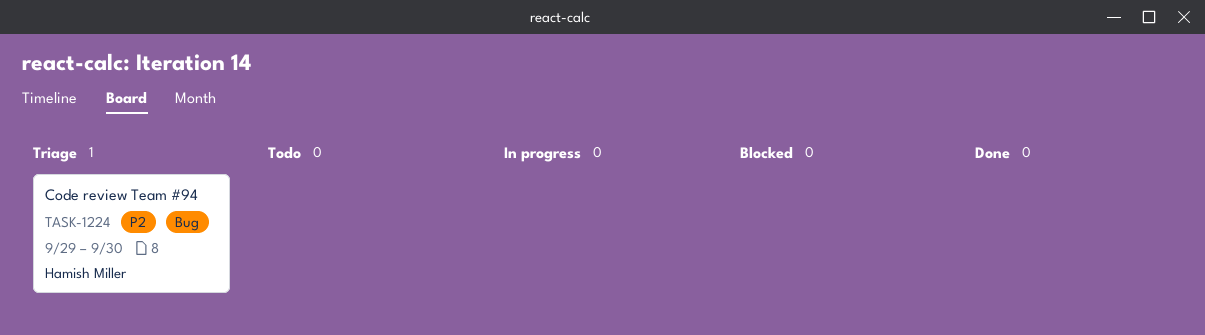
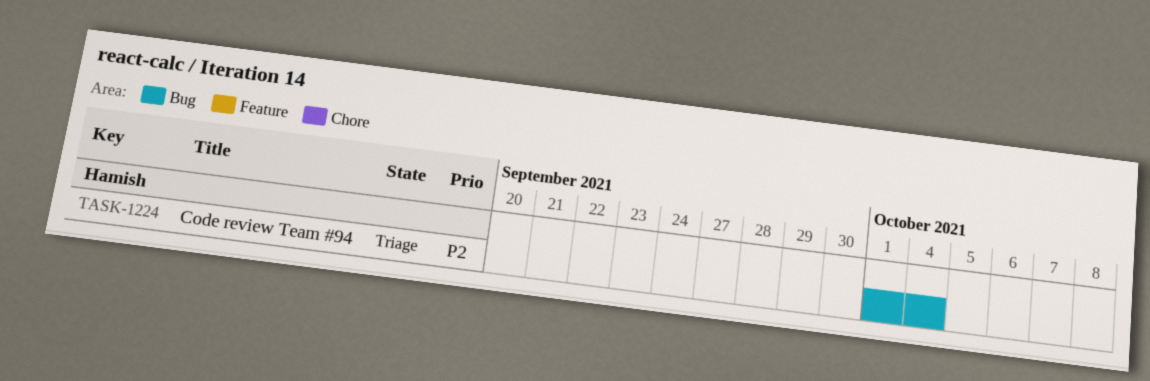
TASK-1224, start: Sep 29 -> Oct 1
TASK-1224, due: Sep 30 -> Oct 4

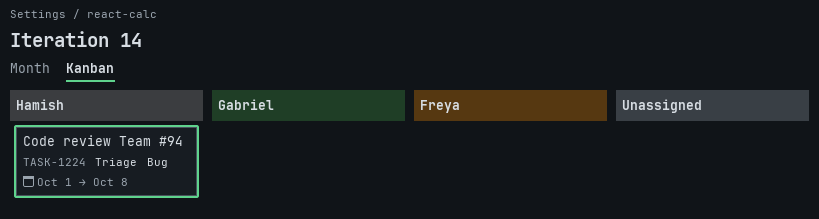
TASK-1224, due: Oct 4 -> Oct 8

